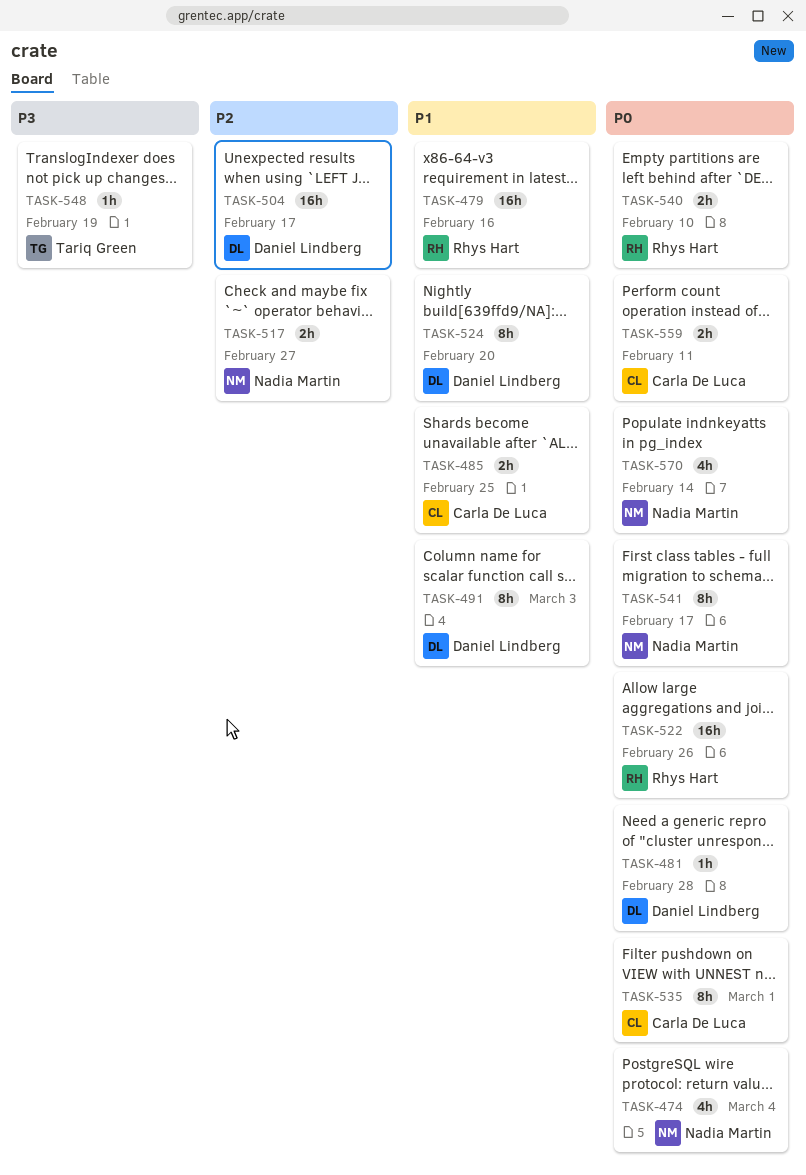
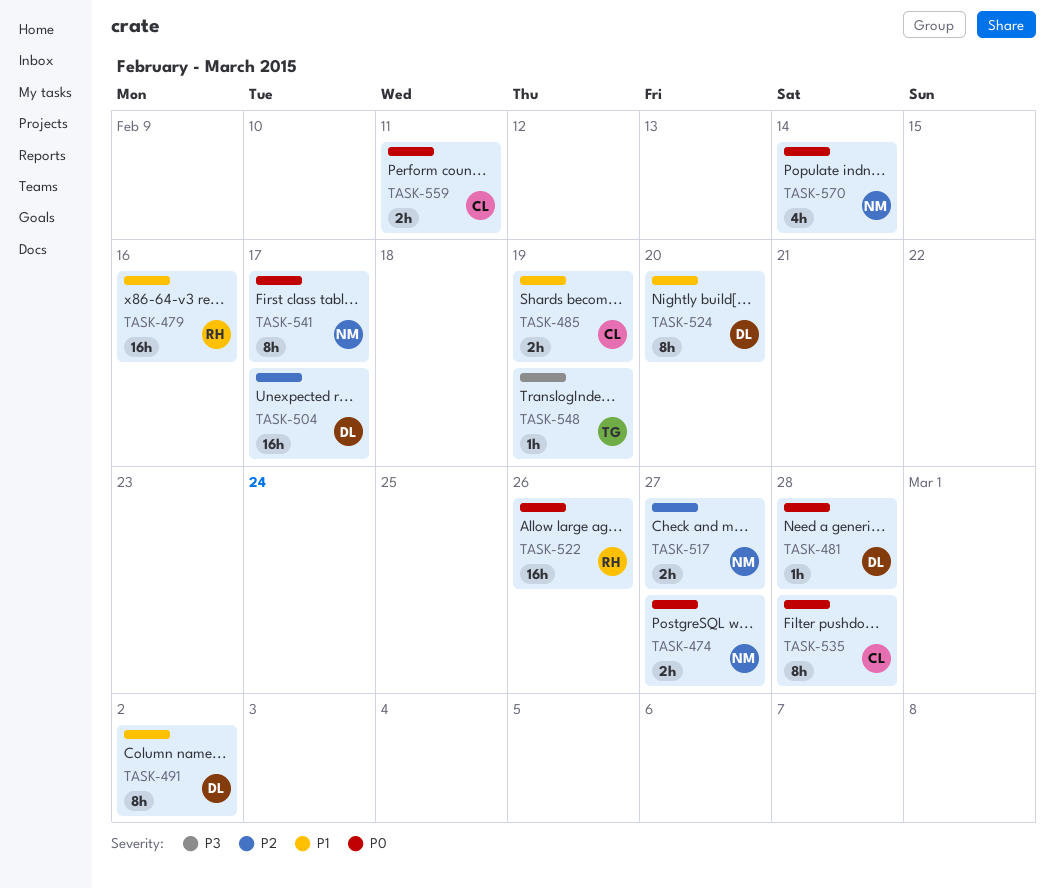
TASK-474, estimate: 4h -> 2h
TASK-474, due: Mar 4 -> Feb 27
TASK-485, due: Feb 25 -> Feb 19
TASK-491, due: Mar 3 -> Mar 2
TASK-535, due: Mar 1 -> Feb 28
TASK-540: present -> none

